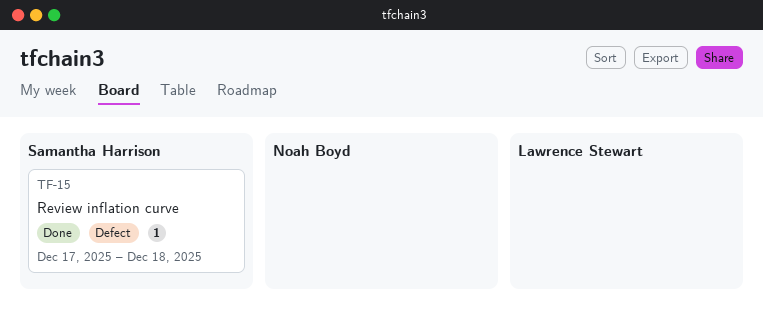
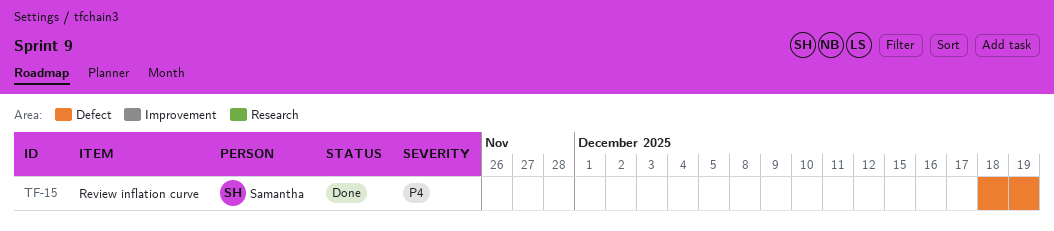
TF-15, start: Dec 17 -> Dec 18
TF-15, due: Dec 18 -> Dec 19

